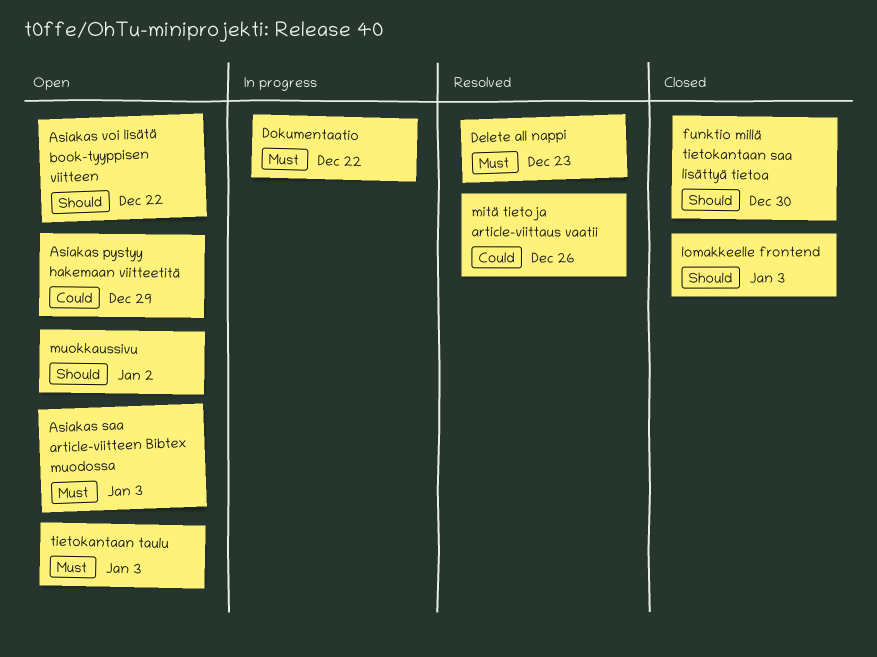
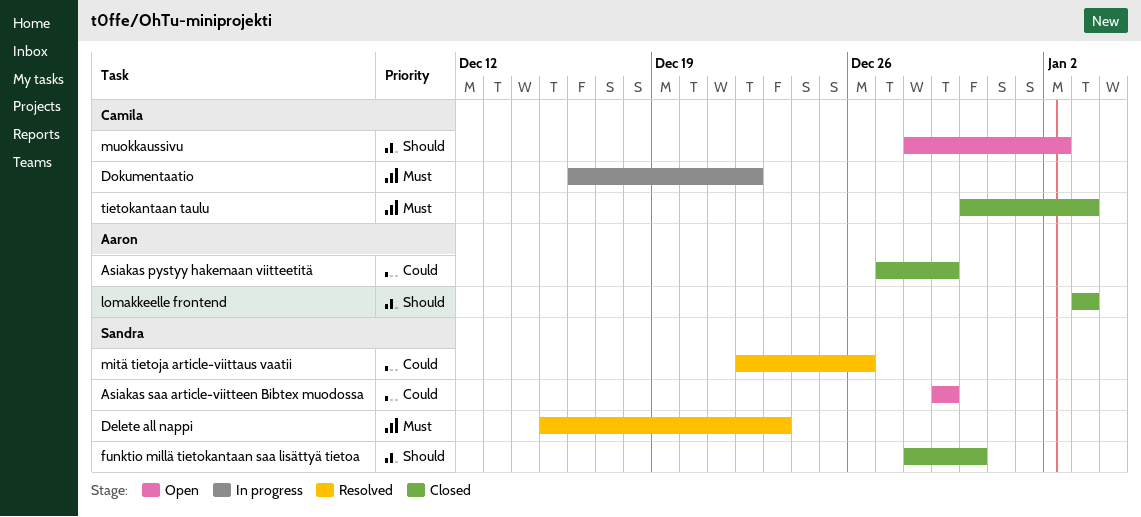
Asiakas pystyy hakemaan viitteetitä, status: Open -> Closed
Asiakas saa article-viitteen Bibtex muodossa, priority: Must -> Could
Asiakas saa article-viitteen Bibtex muodossa, due: Jan 3 -> Dec 29
Asiakas voi lisätä book-tyyppisen viitteen: present -> none
tietokantaan taulu, status: Open -> Closed

